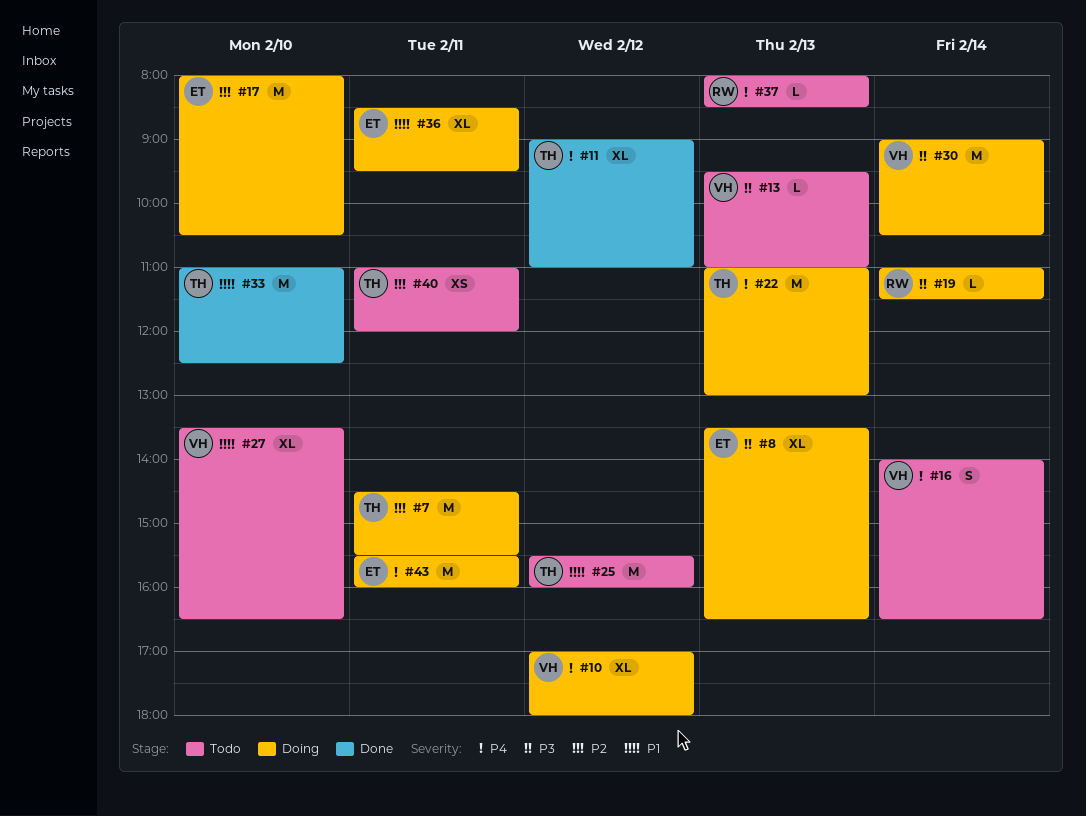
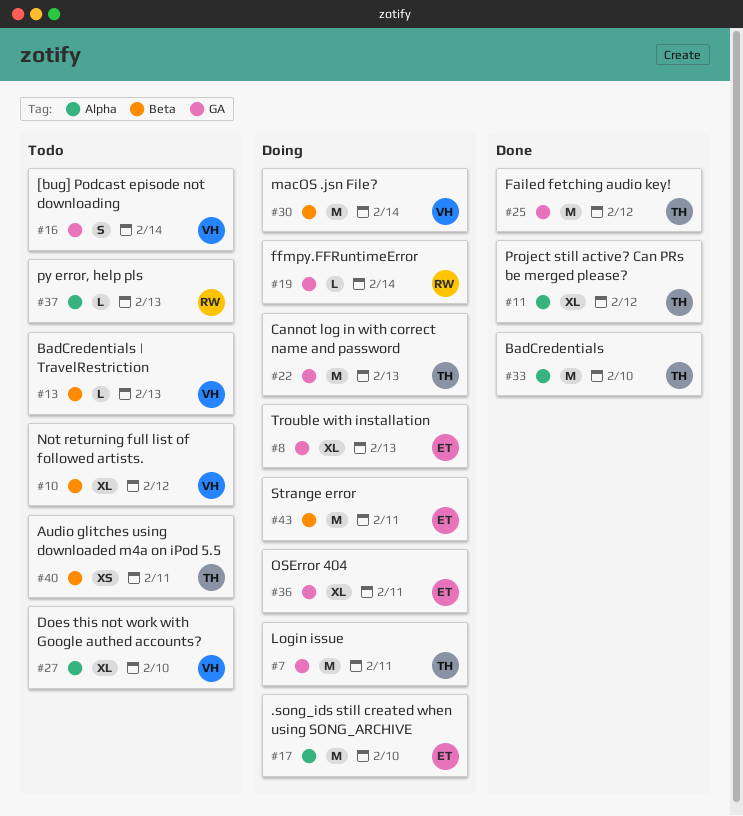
#10, status: Doing -> Todo
#25, status: Todo -> Done

